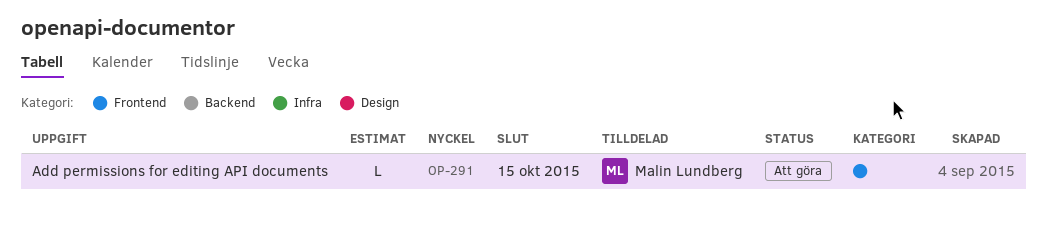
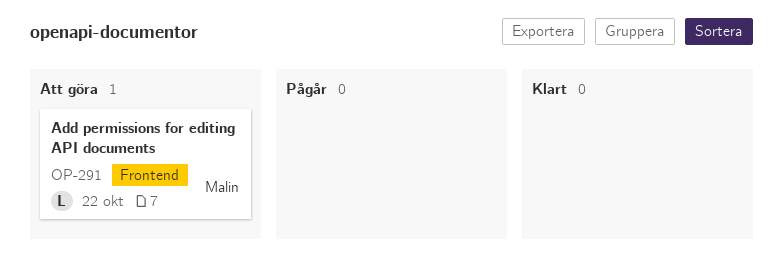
OP-291, due: Oct 15 -> Oct 22

